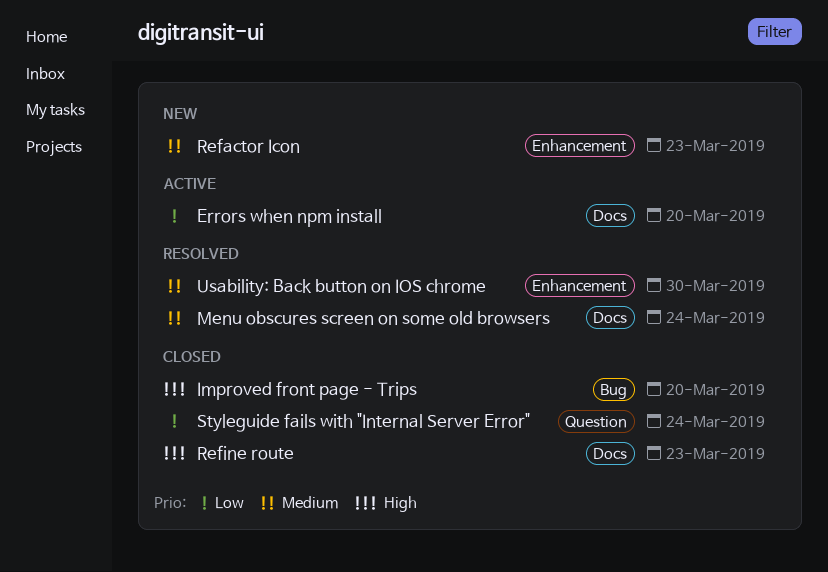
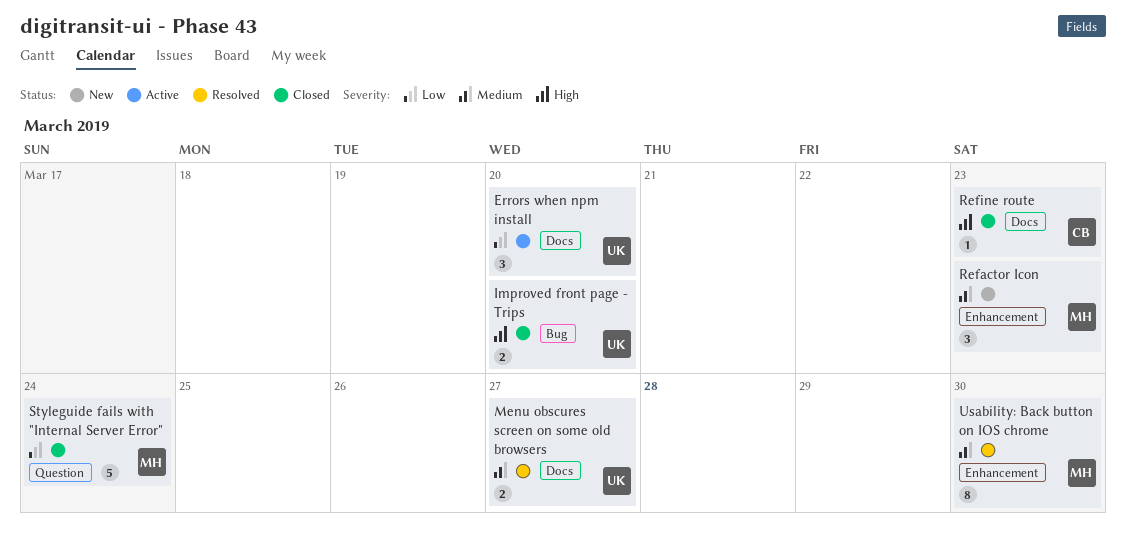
Menu obscures screen on some old browsers, due: Mar 24 -> Mar 27

